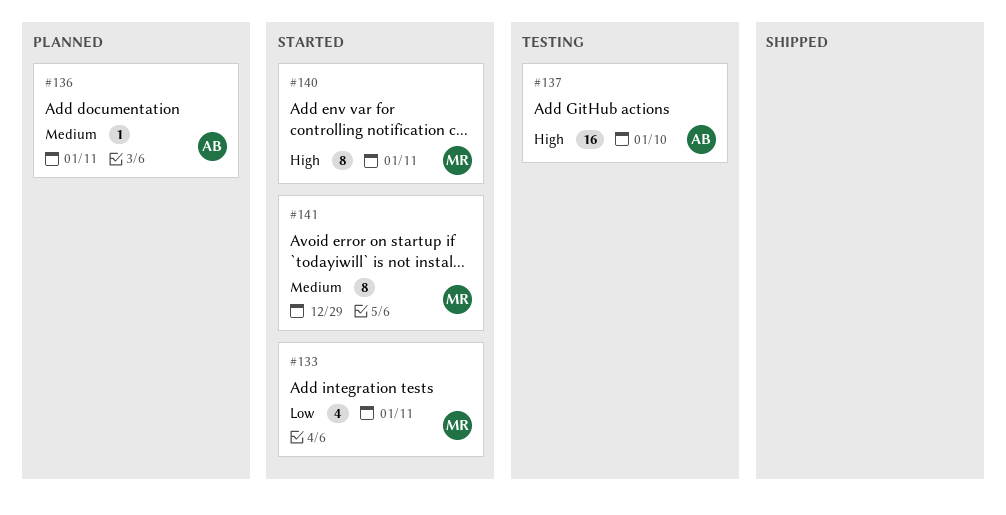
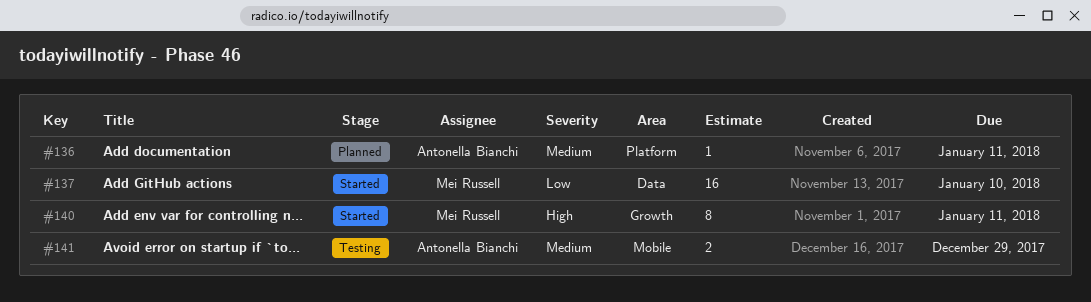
#133: present -> none
#137, status: Testing -> Started
#137, owner: Antonella Bianchi -> Mei Russell
#137, priority: High -> Low
#141, status: Started -> Testing
#141, owner: Mei Russell -> Antonella Bianchi
#141, estimate: 8 -> 2

